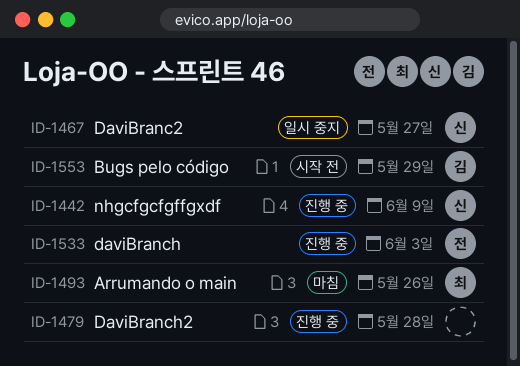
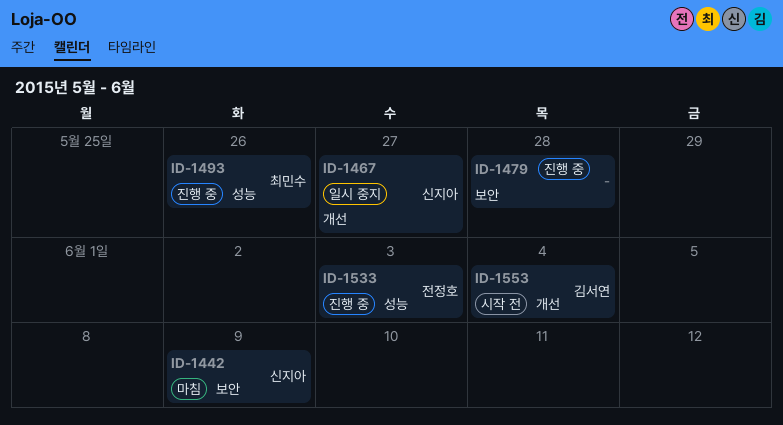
ID-1442, status: 진행 중 -> 마침
ID-1493, status: 마침 -> 진행 중
ID-1553, due: May 29 -> Jun 4

